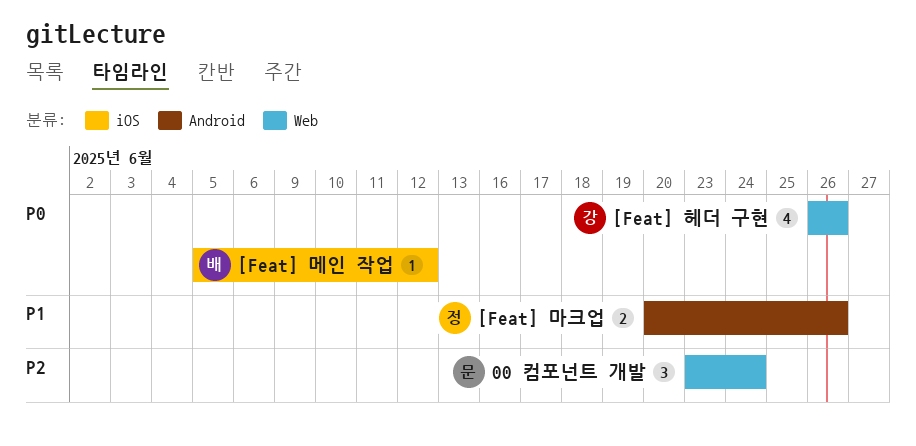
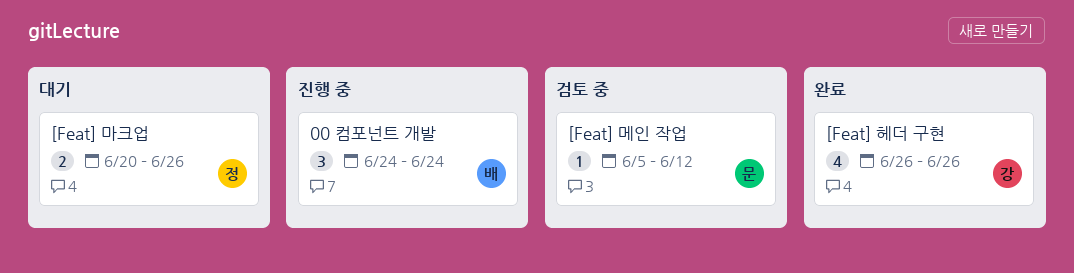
00 컴포넌트 개발, owner: 문 -> 배
00 컴포넌트 개발, start: Jun 23 -> Jun 24
[Feat] 메인 작업, owner: 배 -> 문

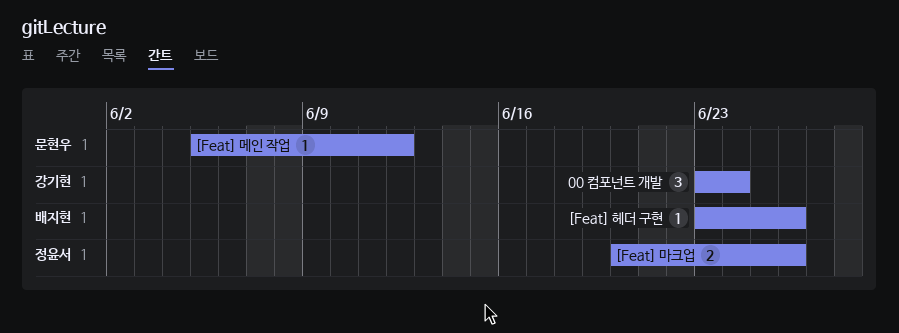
00 컴포넌트 개발, owner: 배지현 -> 강기현
00 컴포넌트 개발, start: Jun 24 -> Jun 23
[Feat] 헤더 구현, owner: 강기현 -> 배지현
[Feat] 헤더 구현, estimate: 4 -> 1
[Feat] 헤더 구현, start: Jun 26 -> Jun 23

